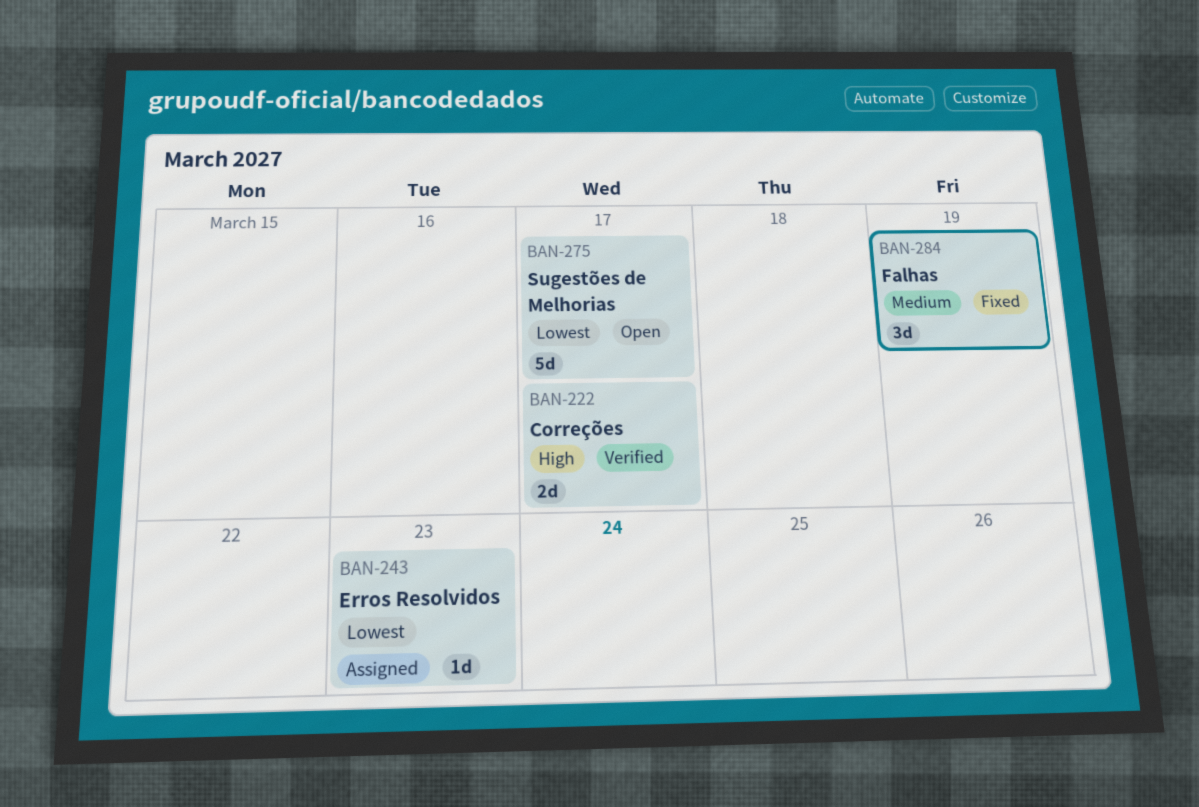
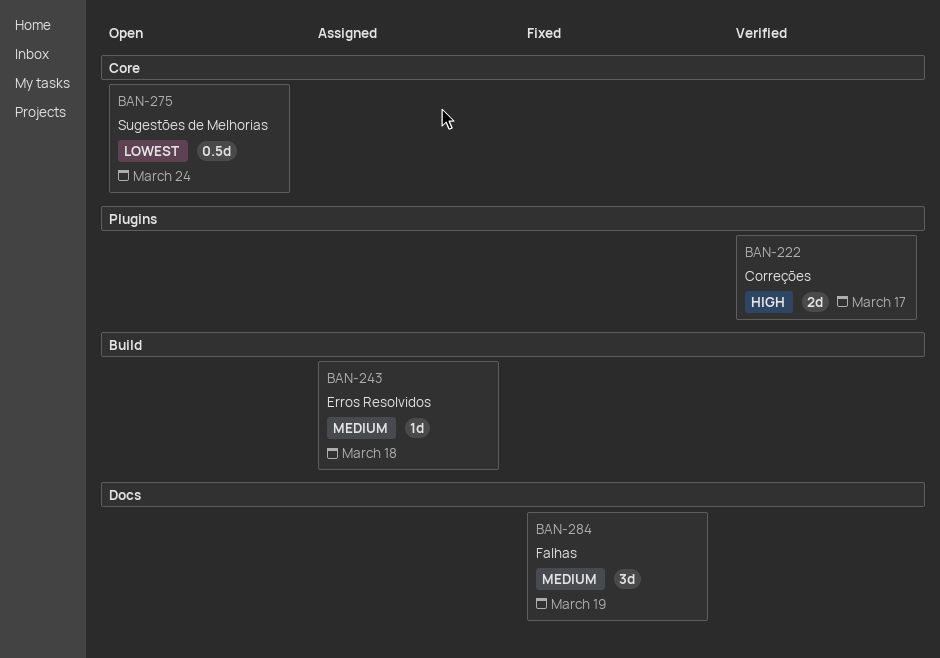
BAN-243, priority: Lowest -> Medium
BAN-243, due: Mar 23 -> Mar 18
BAN-275, estimate: 5d -> 0.5d
BAN-275, due: Mar 17 -> Mar 24

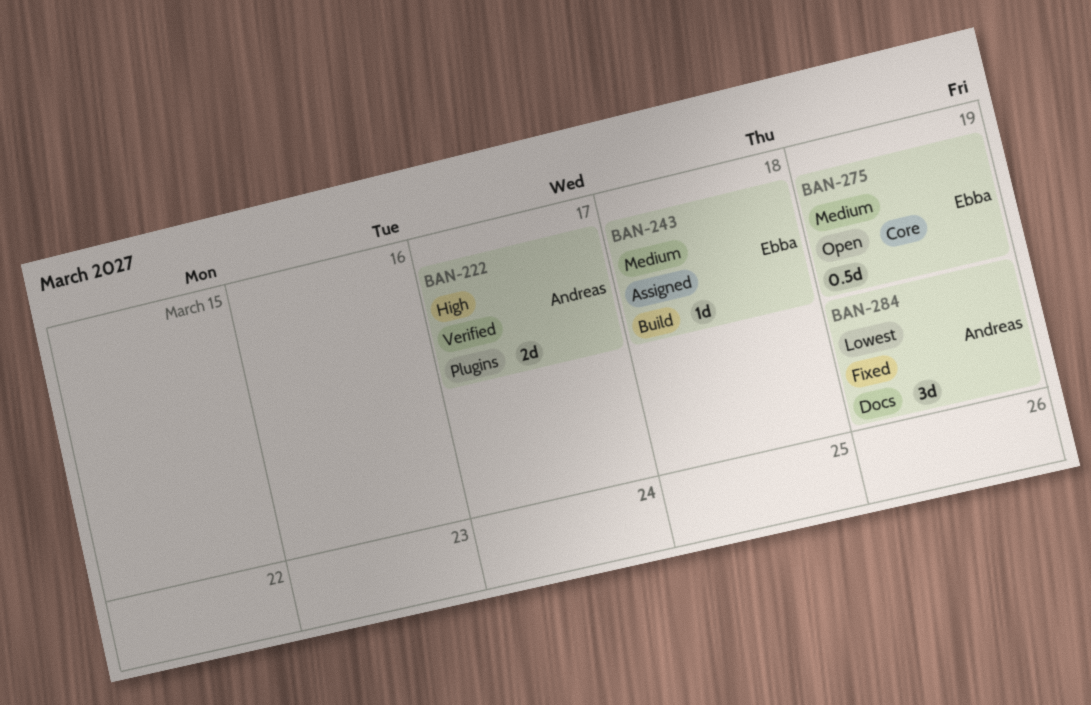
BAN-275, priority: Lowest -> Medium
BAN-275, due: Mar 24 -> Mar 19
BAN-284, priority: Medium -> Lowest

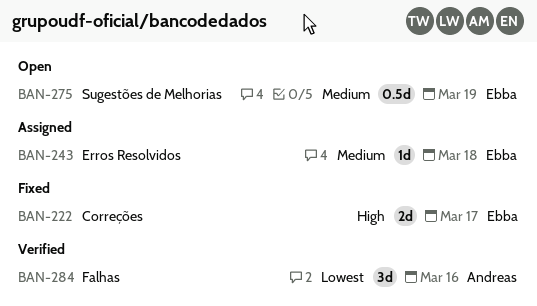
BAN-222, status: Verified -> Fixed
BAN-222, owner: Andreas -> Ebba
BAN-284, status: Fixed -> Verified
BAN-284, due: Mar 19 -> Mar 16

